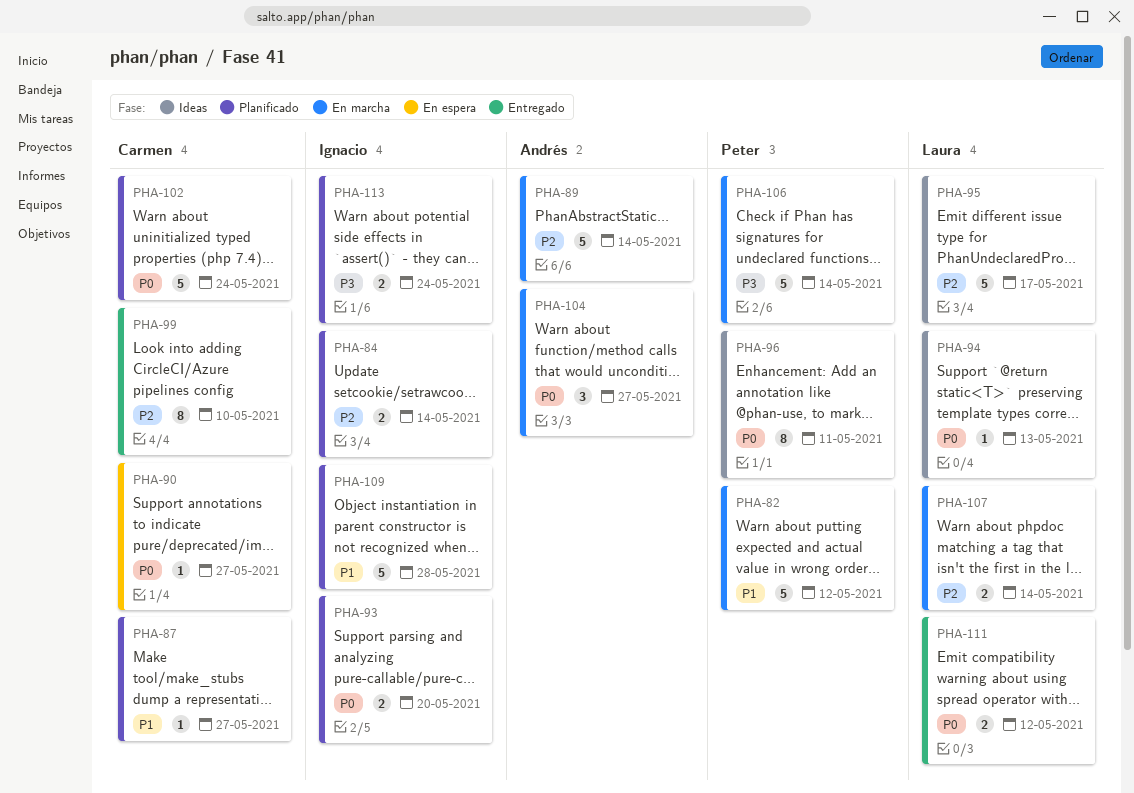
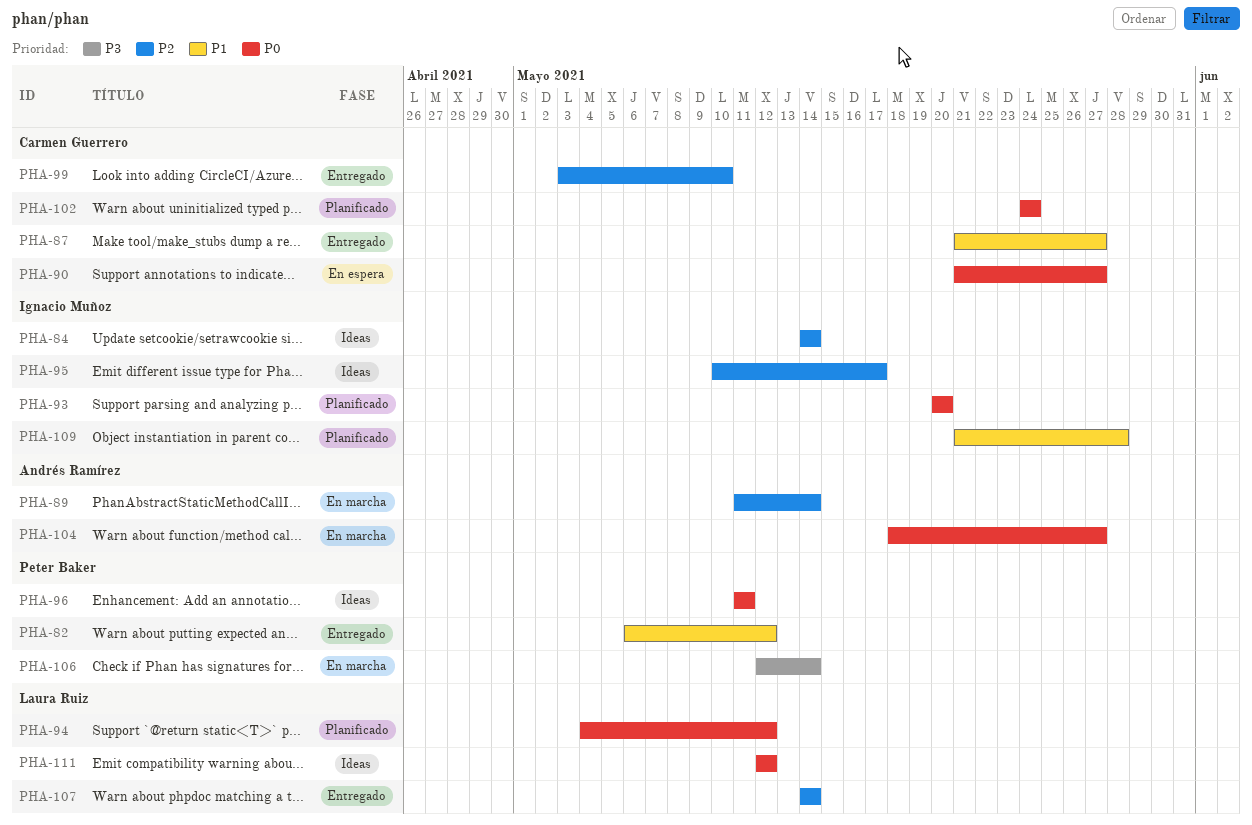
PHA-82, status: En marcha -> Entregado
PHA-84, status: Planificado -> Ideas
PHA-87, status: Planificado -> Entregado
PHA-94, status: Ideas -> Planificado
PHA-94, due: May 13 -> May 12
PHA-95, owner: Laura Ruiz -> Ignacio Muñoz
PHA-107, status: En marcha -> Entregado
PHA-111, status: Entregado -> Ideas
PHA-113: present -> none

